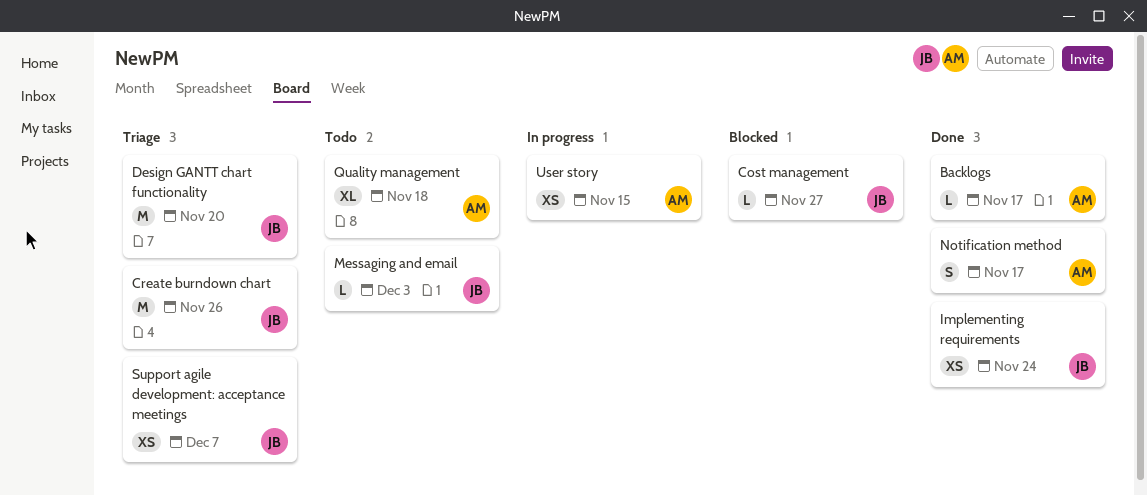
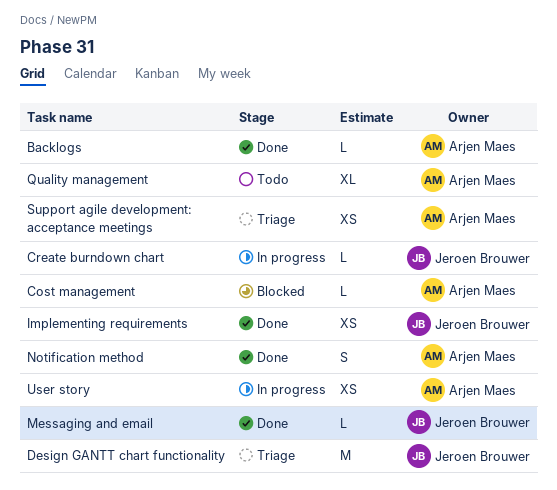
Cost management, owner: Jeroen Brouwer -> Arjen Maes
Create burndown chart, status: Triage -> In progress
Create burndown chart, estimate: M -> L
Messaging and email, status: Todo -> Done
Support agile development: acceptance meetings, owner: Jeroen Brouwer -> Arjen Maes

